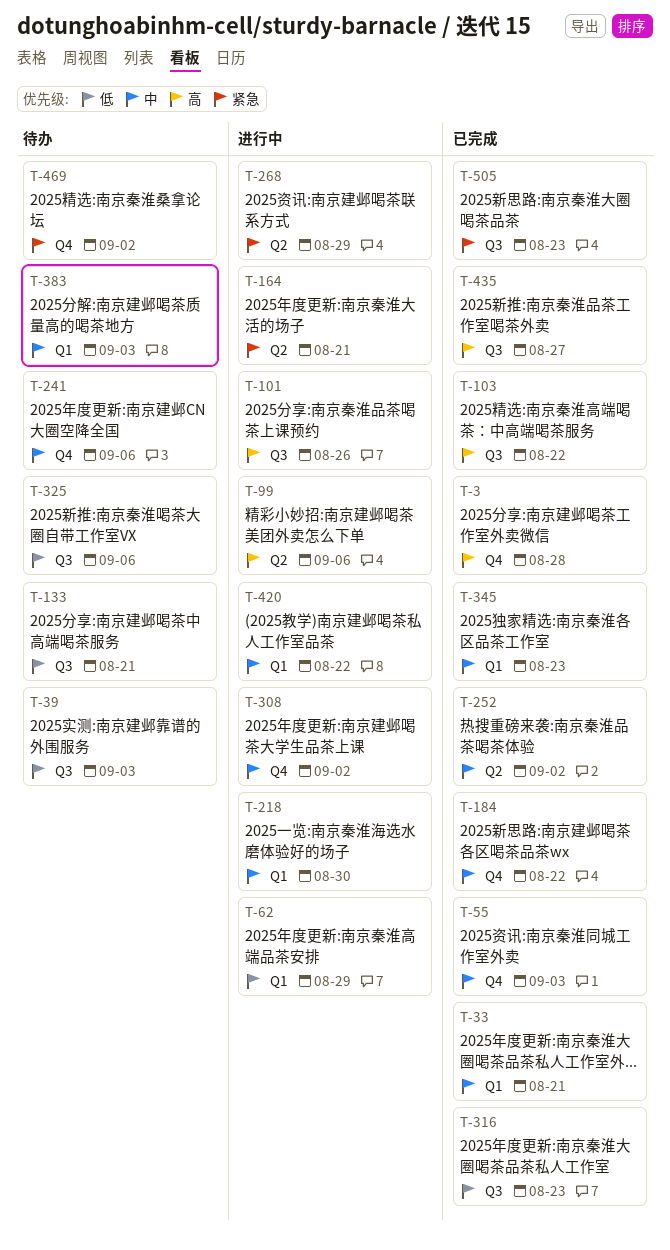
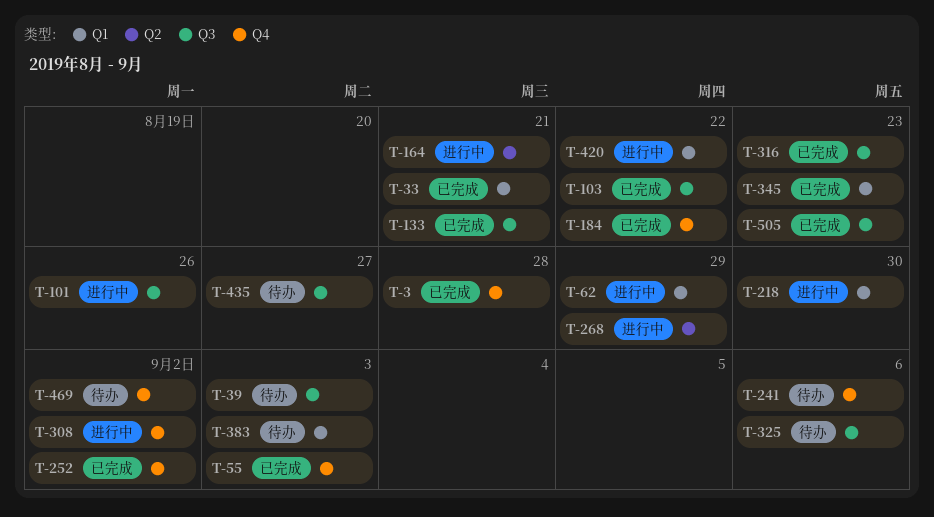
T-99: present -> none
T-133, status: 待办 -> 已完成
T-252, label: Q2 -> Q4
T-435, status: 已完成 -> 待办

